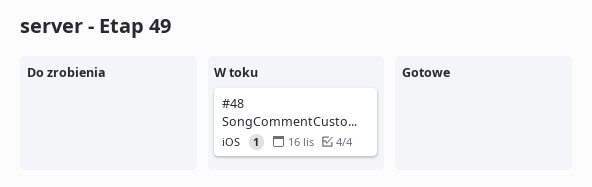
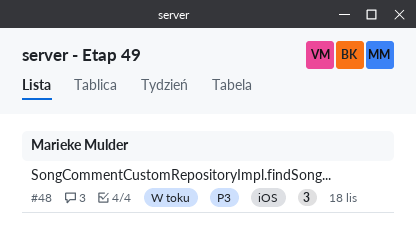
#48, estimate: 1 -> 3
#48, due: Nov 16 -> Nov 18

